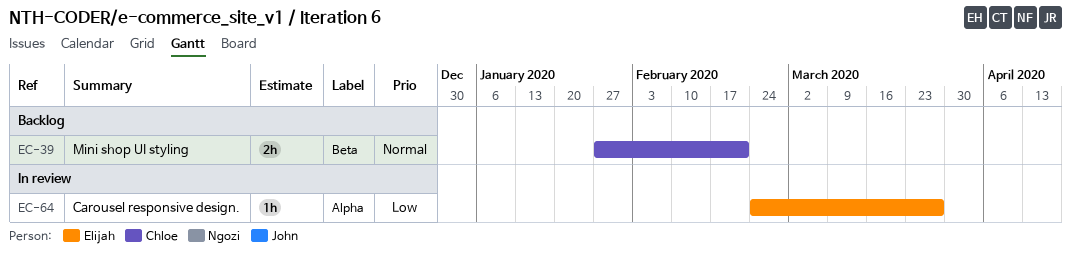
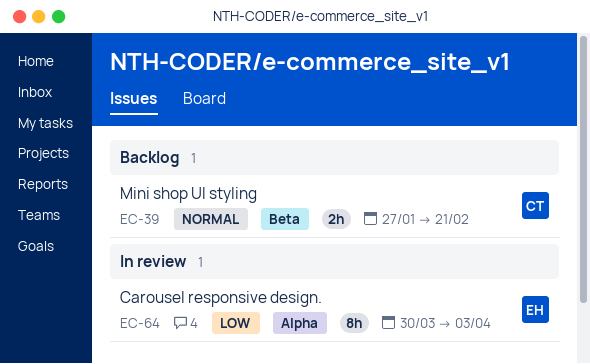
EC-64, estimate: 1h -> 8h
EC-64, start: Feb 24 -> Mar 30
EC-64, due: Mar 27 -> Apr 3

